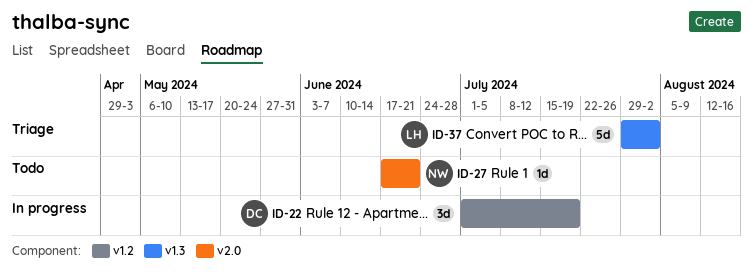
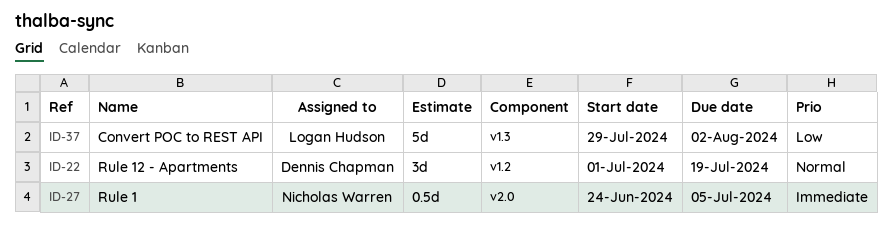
ID-27, estimate: 1d -> 0.5d
ID-27, start: Jun 17 -> Jun 24
ID-27, due: Jun 21 -> Jul 5

